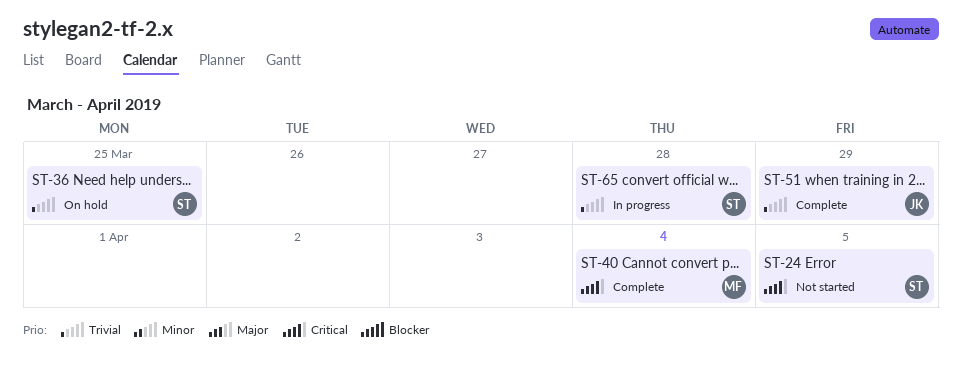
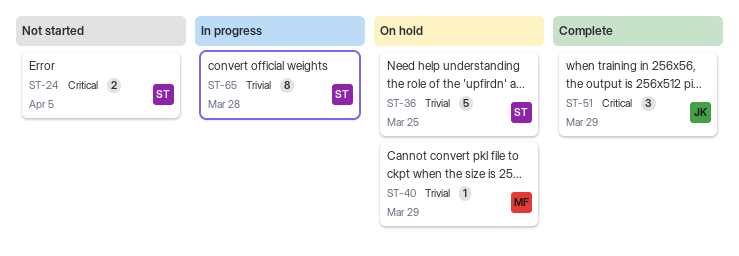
ST-40, status: Complete -> On hold
ST-40, priority: Critical -> Trivial
ST-40, due: Apr 4 -> Mar 29
ST-51, priority: Trivial -> Critical

